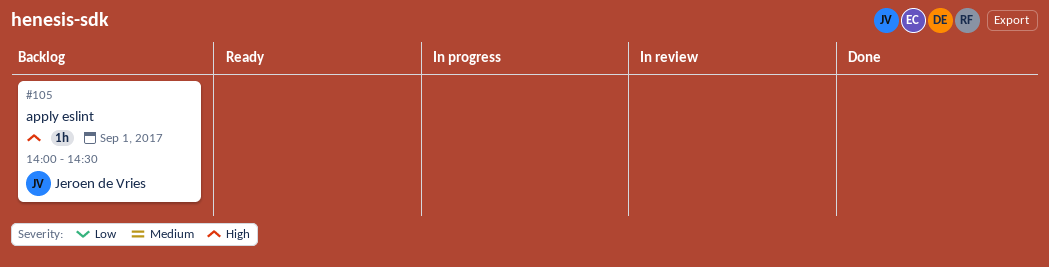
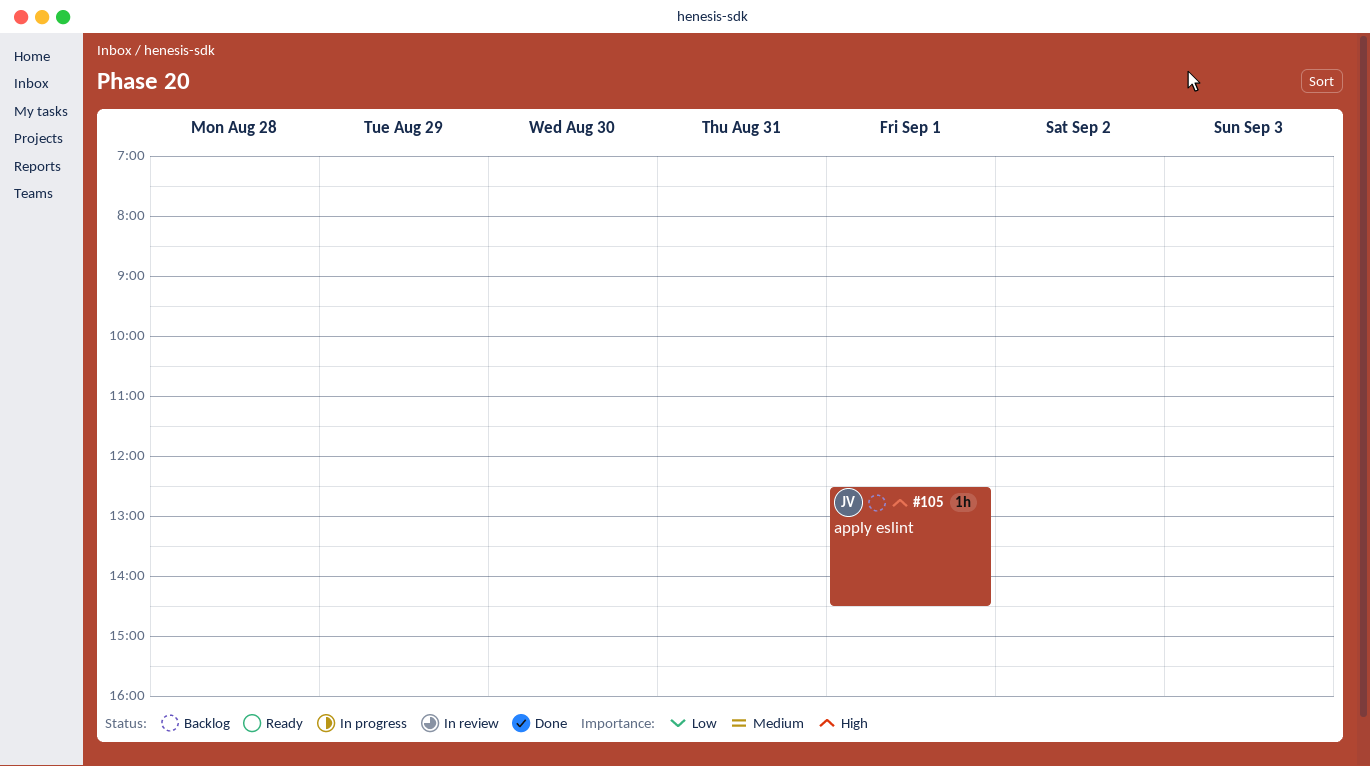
#105, begins: 14:00 -> 12:30

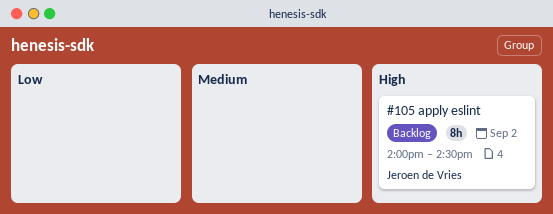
#105, estimate: 1h -> 8h
#105, day: Sep 1 -> Sep 2
#105, begins: 12:30 -> 14:00

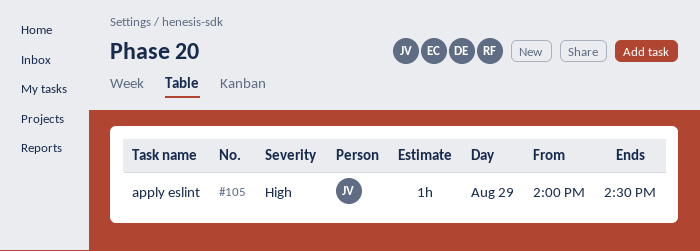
#105, estimate: 8h -> 1h
#105, day: Sep 2 -> Aug 29

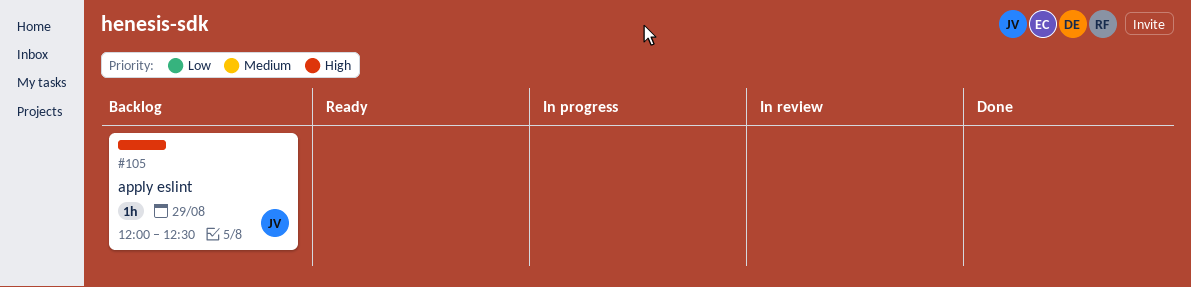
#105, begins: 14:00 -> 12:00
#105, ends: 14:30 -> 12:30

